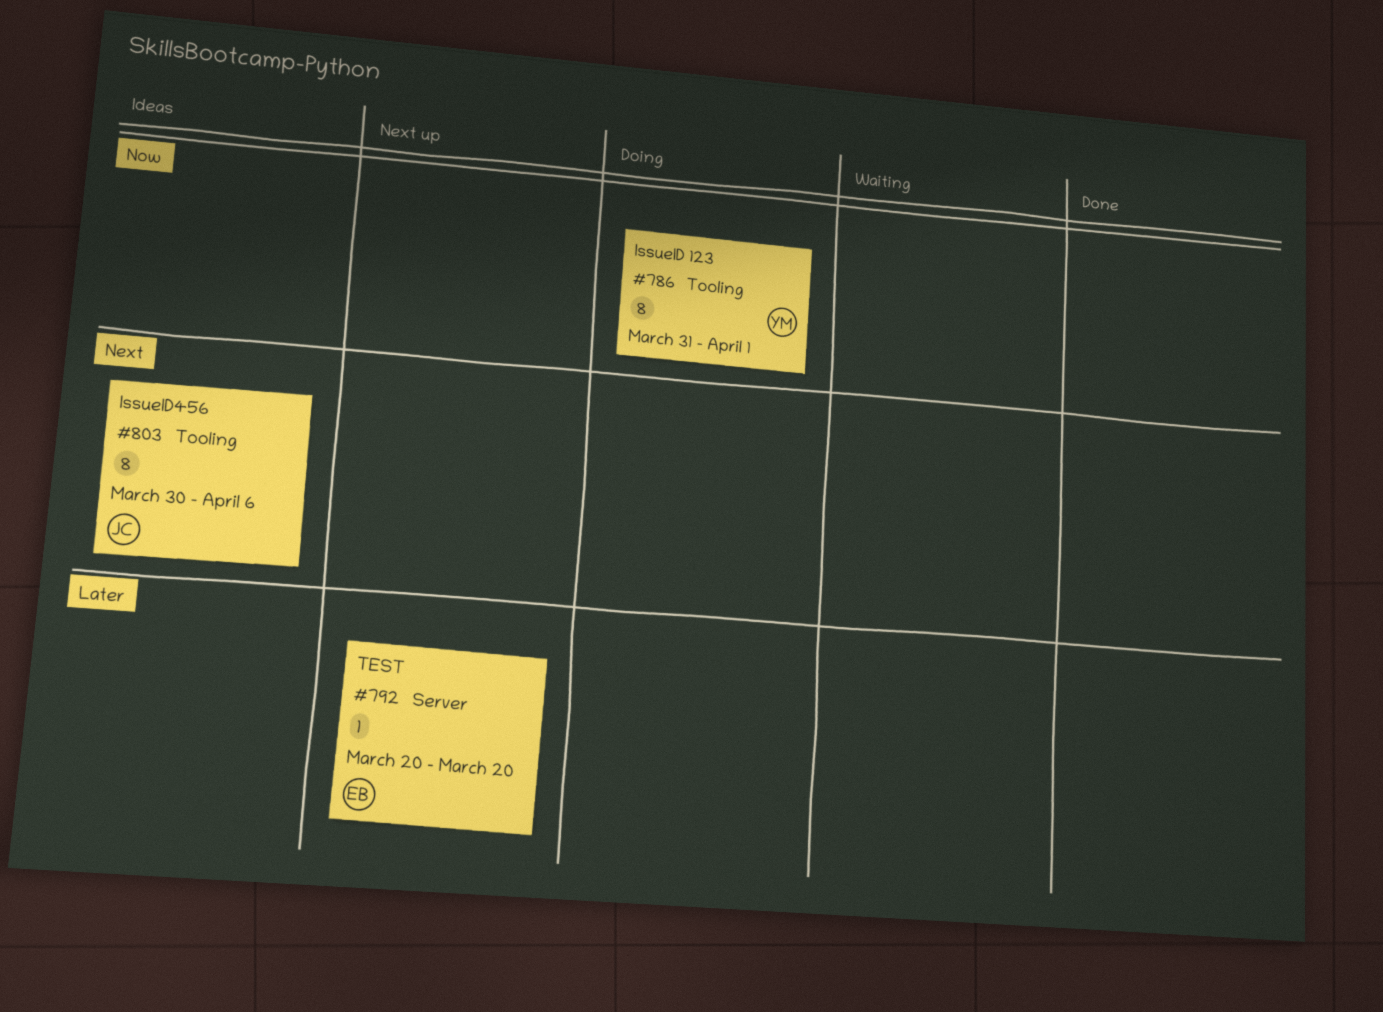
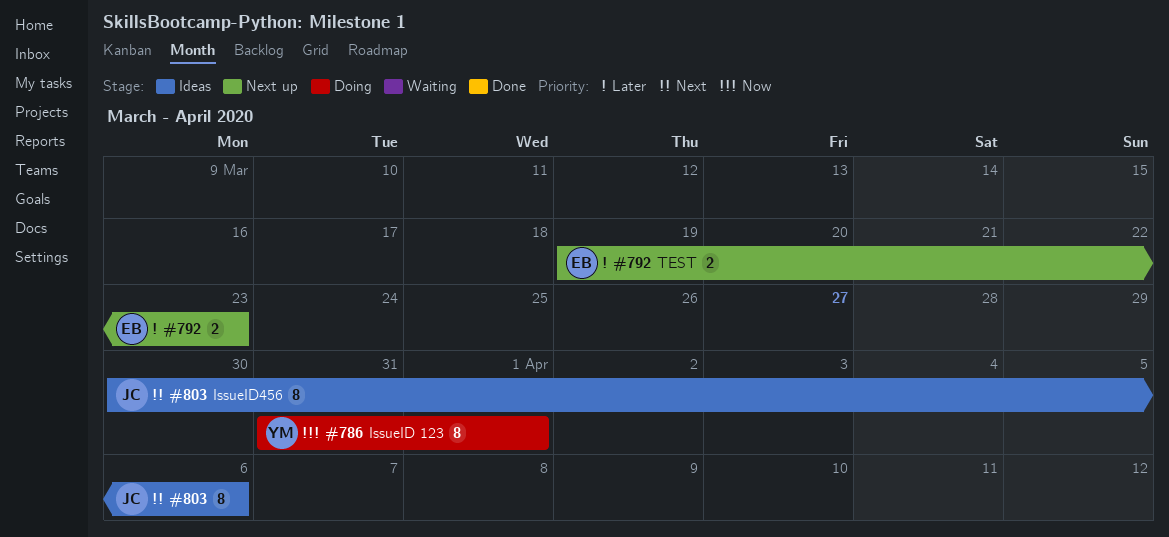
#792, estimate: 1 -> 2
#792, start: Mar 20 -> Mar 19
#792, due: Mar 20 -> Mar 23

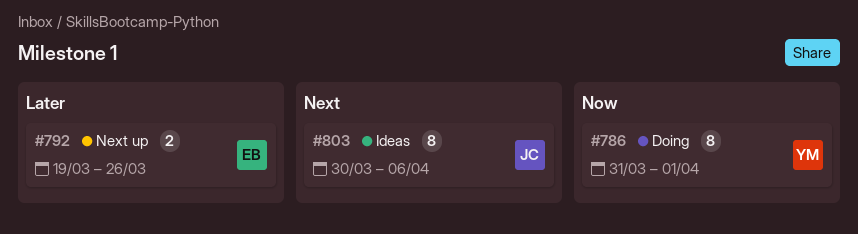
#792, due: Mar 23 -> Mar 26

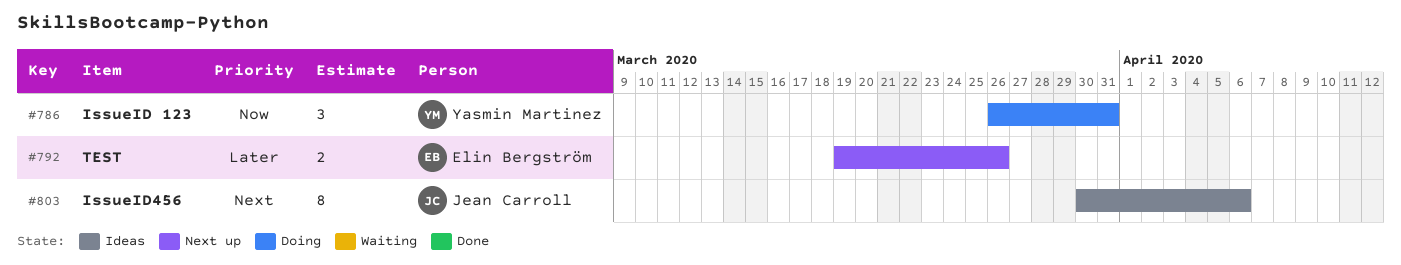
#786, estimate: 8 -> 3
#786, start: Mar 31 -> Mar 26
#786, due: Apr 1 -> Mar 31

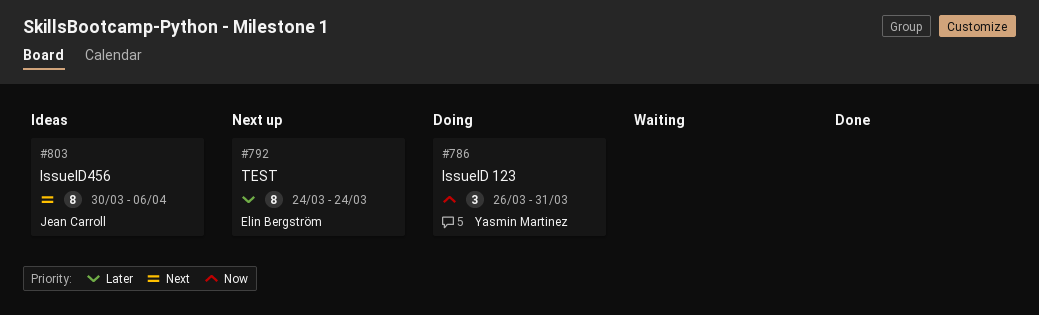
#792, estimate: 2 -> 8
#792, start: Mar 19 -> Mar 24
#792, due: Mar 26 -> Mar 24

